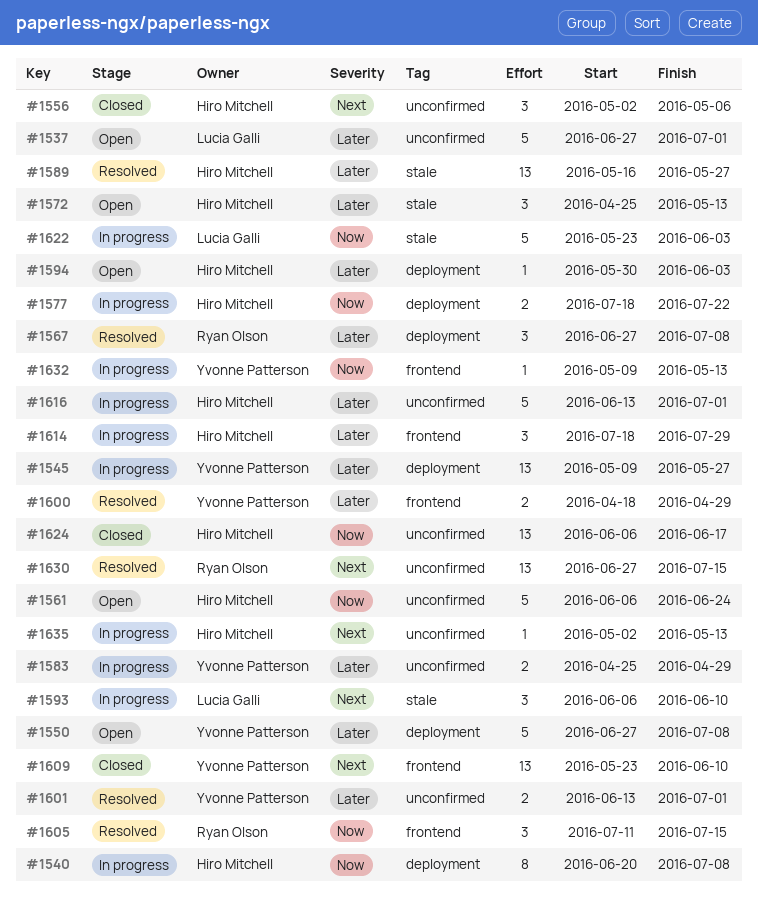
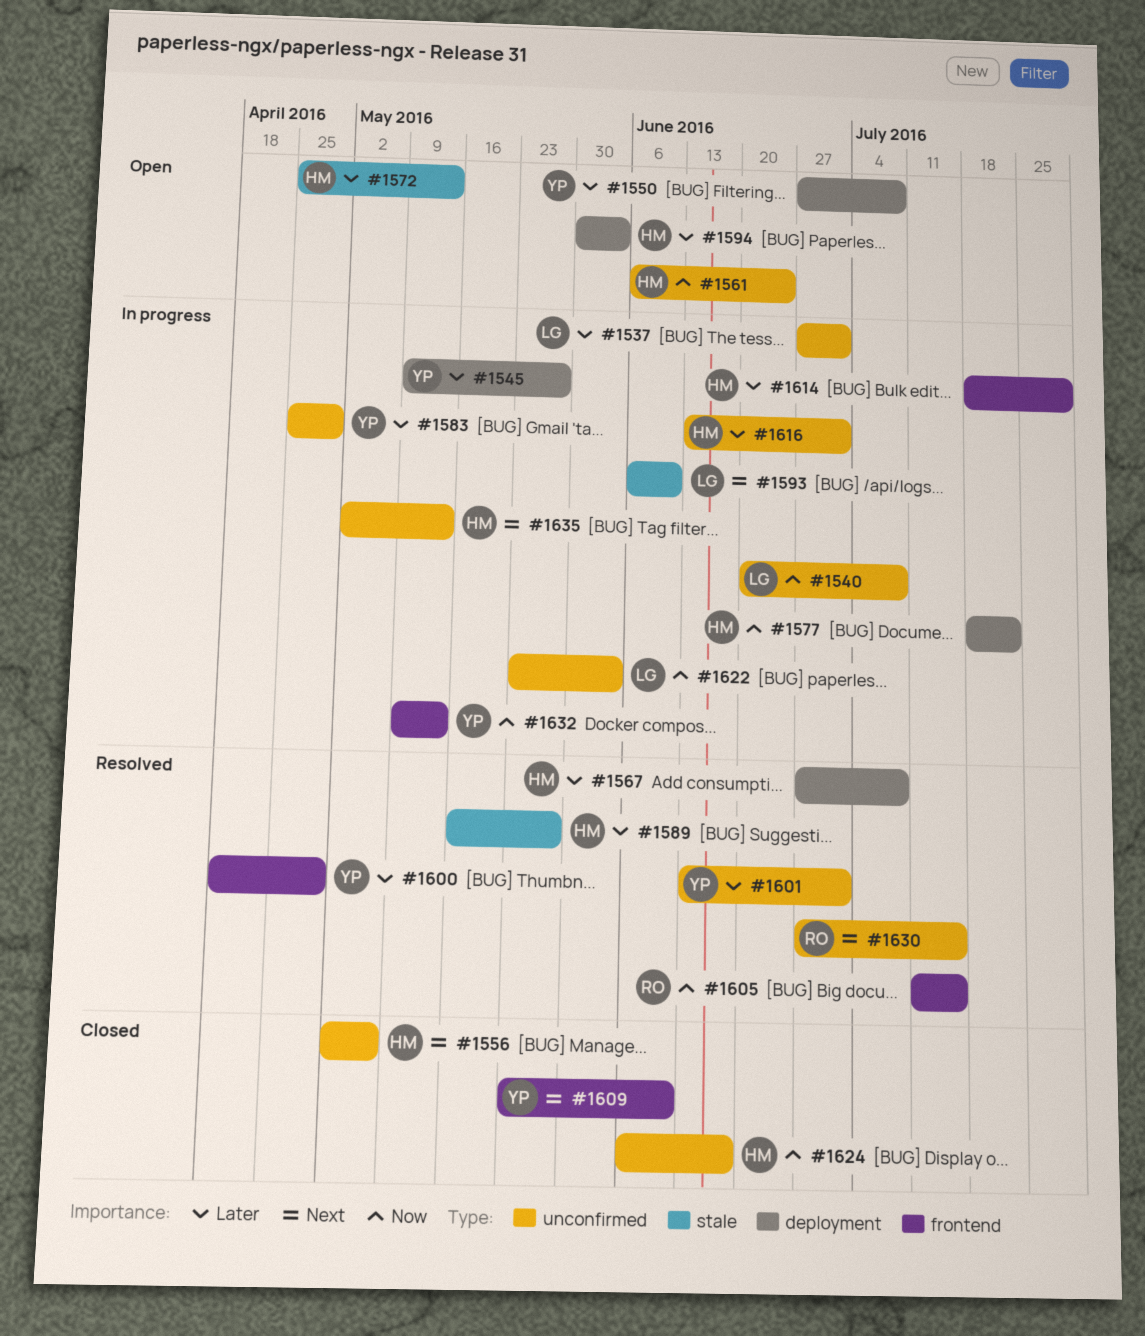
#1537, status: Open -> In progress
#1540, owner: Hiro Mitchell -> Lucia Galli
#1540, label: deployment -> unconfirmed
#1567, owner: Ryan Olson -> Hiro Mitchell
#1622, label: stale -> unconfirmed

